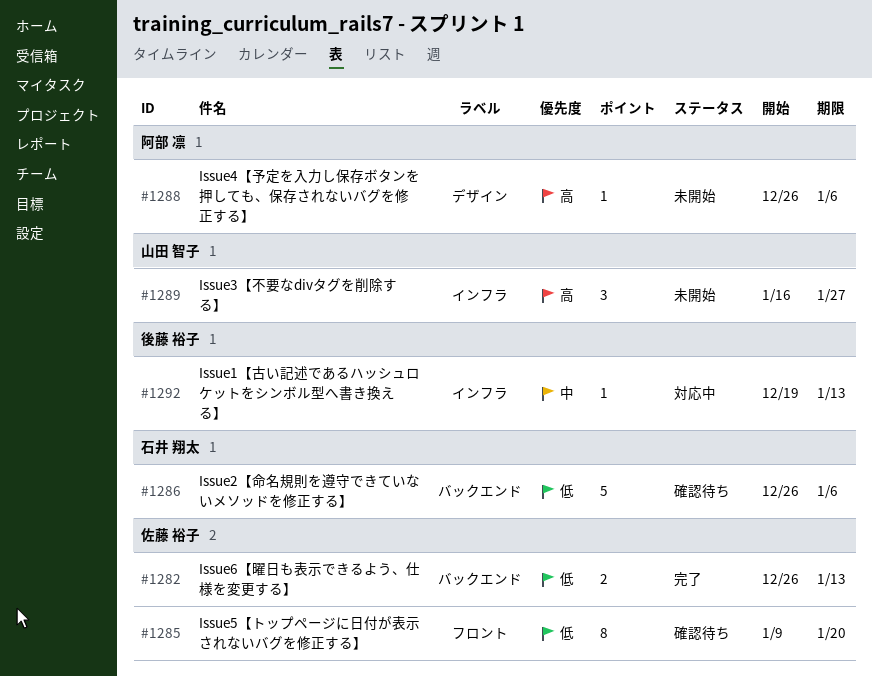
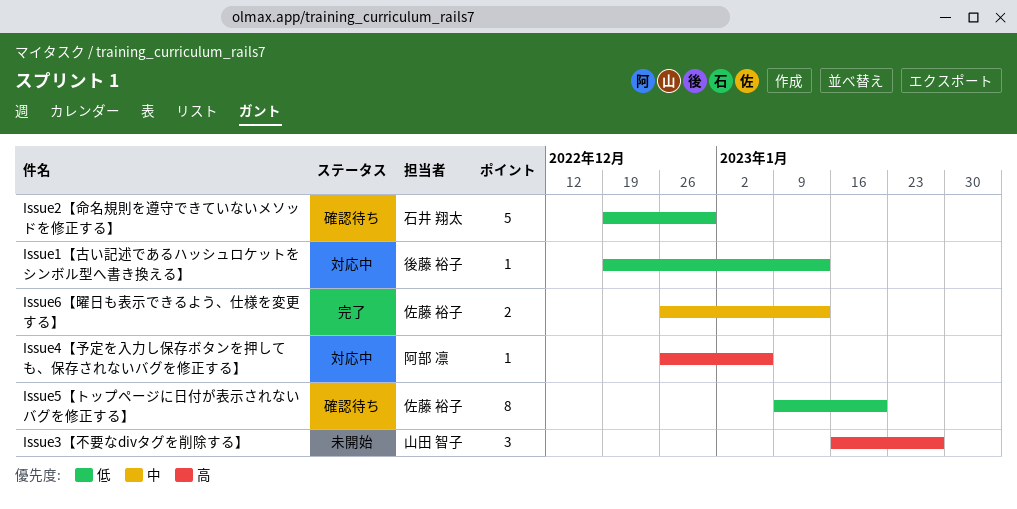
Issue1【古い記述であるハッシュロケットをシンボル型へ書き換える】, priority: 中 -> 低
Issue2【命名規則を遵守できていないメソッドを修正する】, start: Dec 26 -> Dec 19
Issue2【命名規則を遵守できていないメソッドを修正する】, due: Jan 6 -> Dec 30
Issue4【予定を入力し保存ボタンを押しても、保存されないバグを修正する】, status: 未開始 -> 対応中
Issue6【曜日も表示できるよう、仕様を変更する】, priority: 低 -> 中

